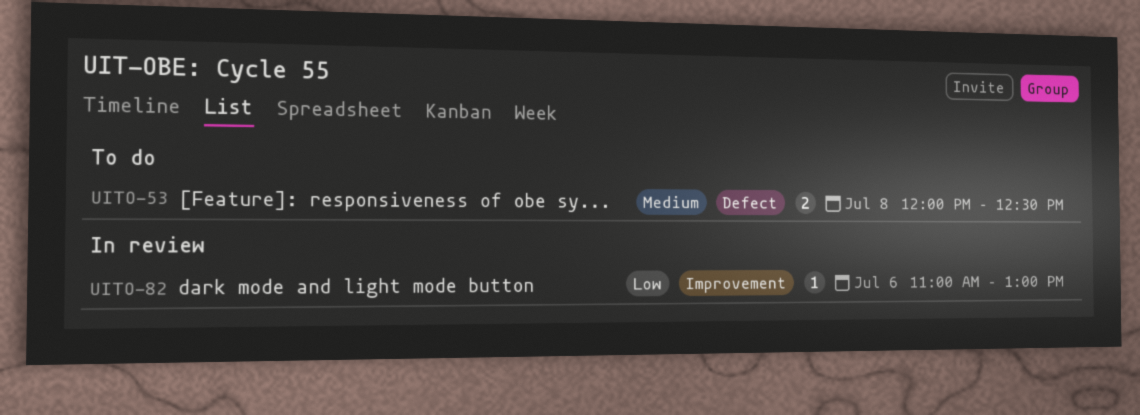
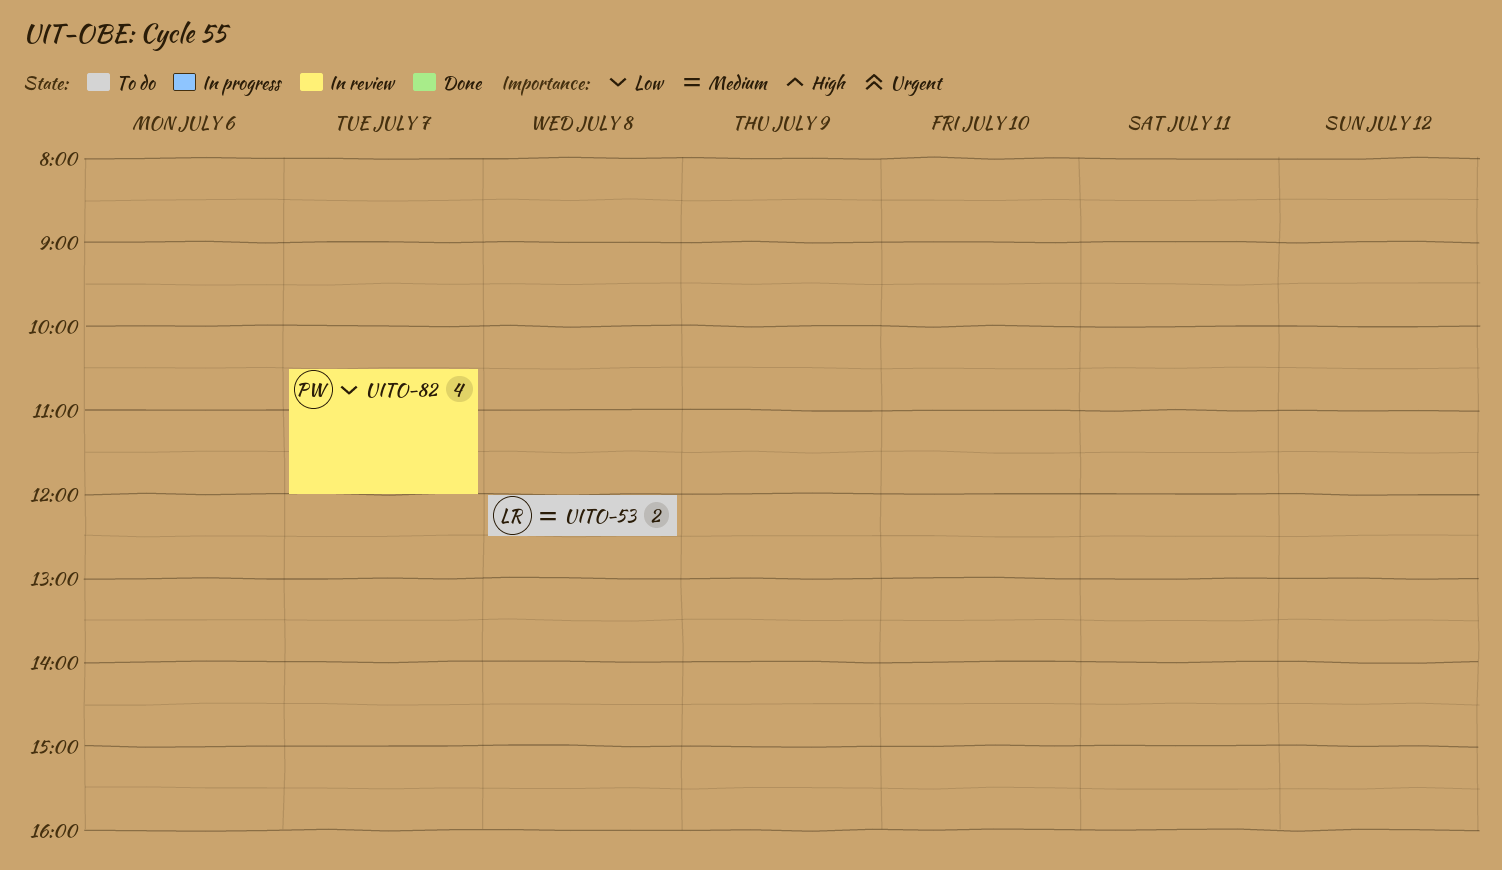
UITO-82, estimate: 1 -> 4
UITO-82, day: Jul 6 -> Jul 7
UITO-82, begins: 11:00 -> 10:30
UITO-82, ends: 13:00 -> 12:00

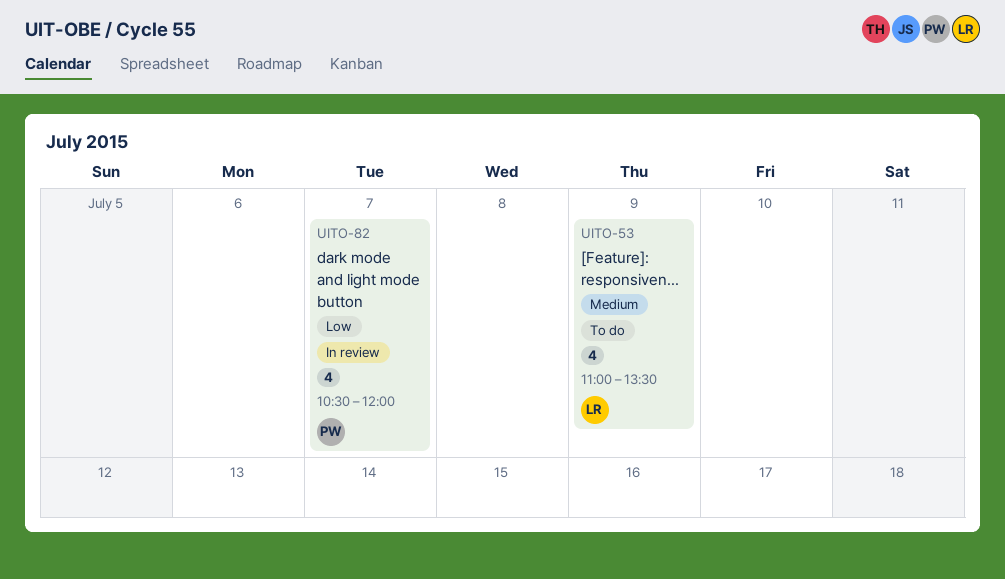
UITO-53, estimate: 2 -> 4
UITO-53, day: Jul 8 -> Jul 9
UITO-53, begins: 12:00 -> 11:00
UITO-53, ends: 12:30 -> 13:30

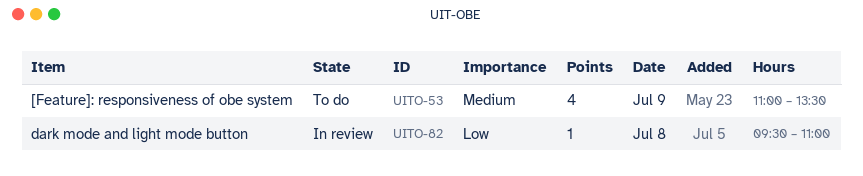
UITO-82, estimate: 4 -> 1
UITO-82, day: Jul 7 -> Jul 8
UITO-82, begins: 10:30 -> 09:30
UITO-82, ends: 12:00 -> 11:00

